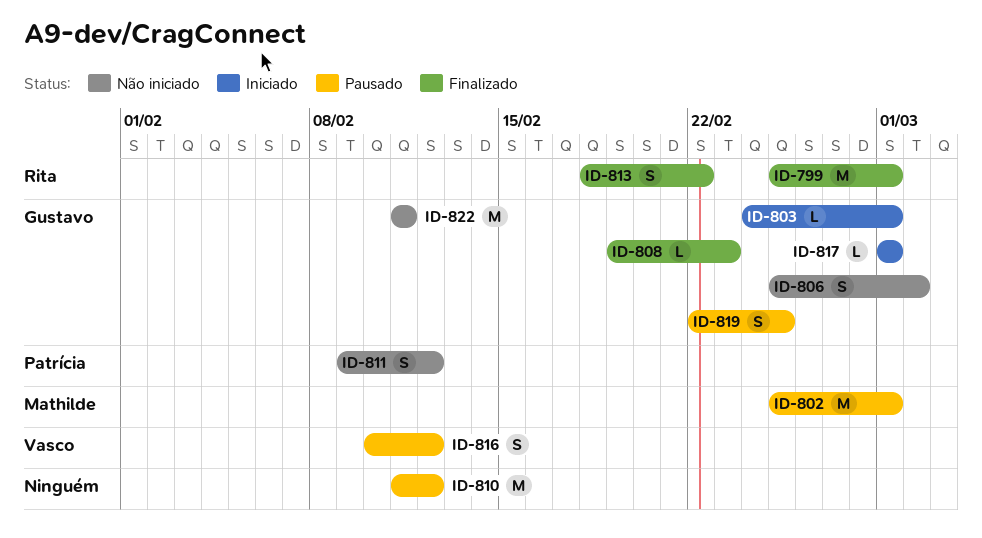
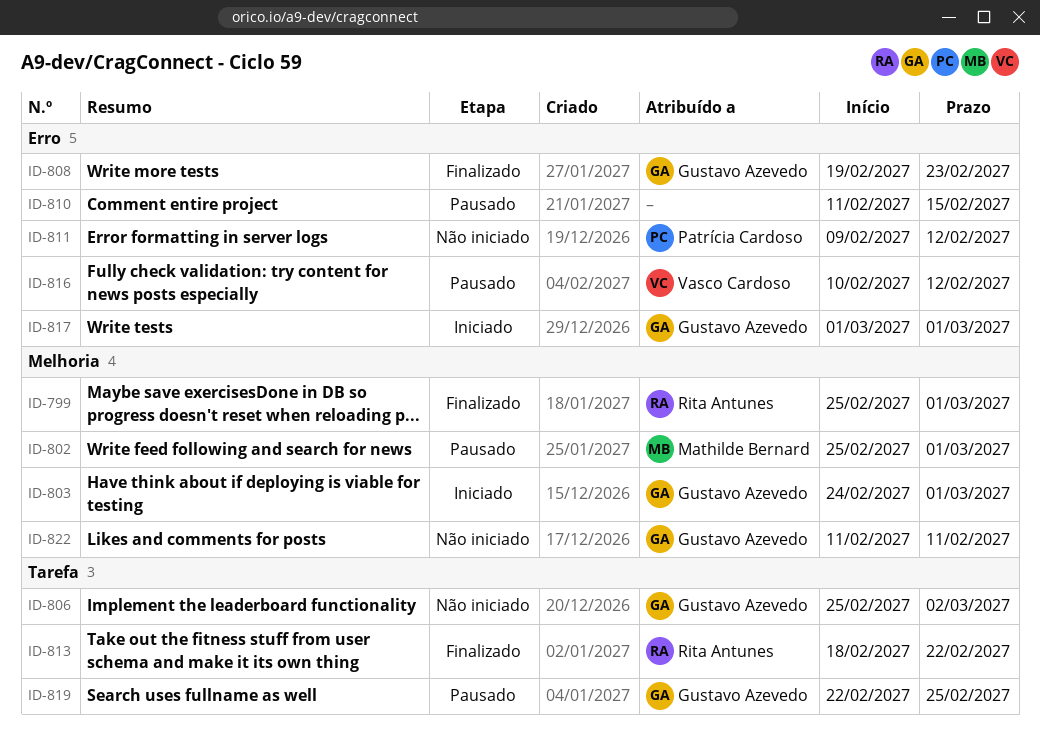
ID-810, due: Feb 12 -> Feb 15

